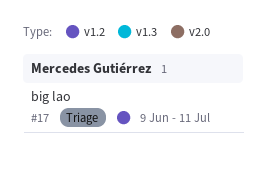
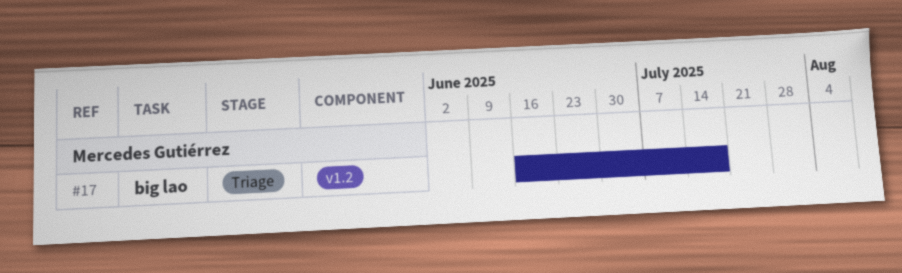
#17, start: Jun 9 -> Jun 16
#17, due: Jul 11 -> Jul 18

